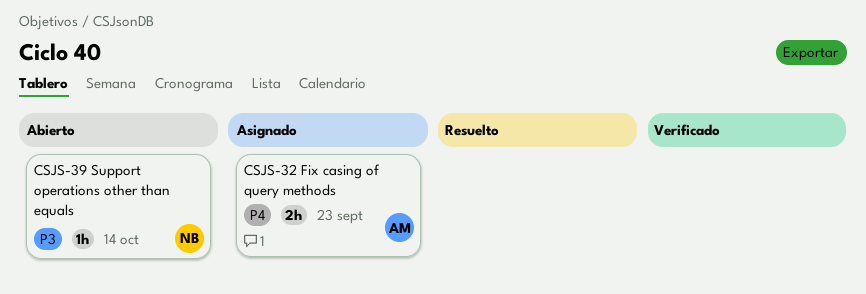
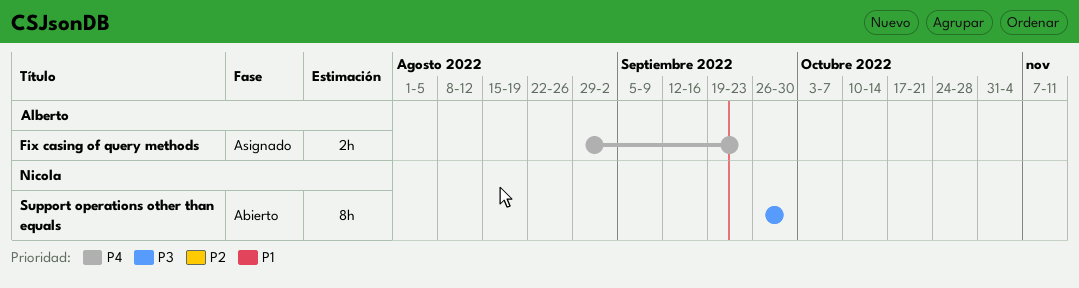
Support operations other than equals, estimate: 1h -> 8h
Support operations other than equals, due: Oct 14 -> Sep 30

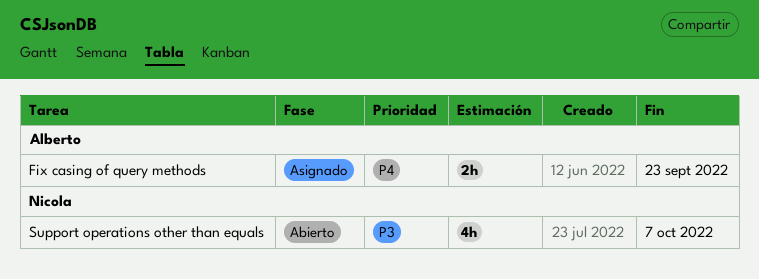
Support operations other than equals, estimate: 8h -> 4h
Support operations other than equals, due: Sep 30 -> Oct 7

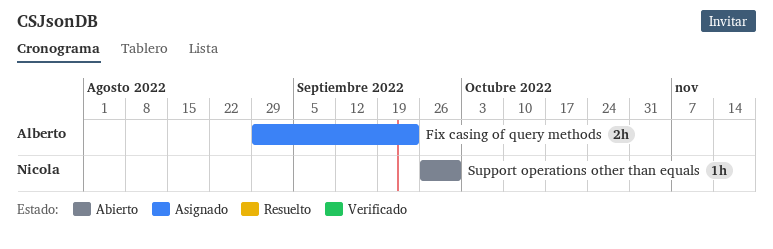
Support operations other than equals, estimate: 4h -> 1h
Support operations other than equals, due: Oct 7 -> Sep 30

